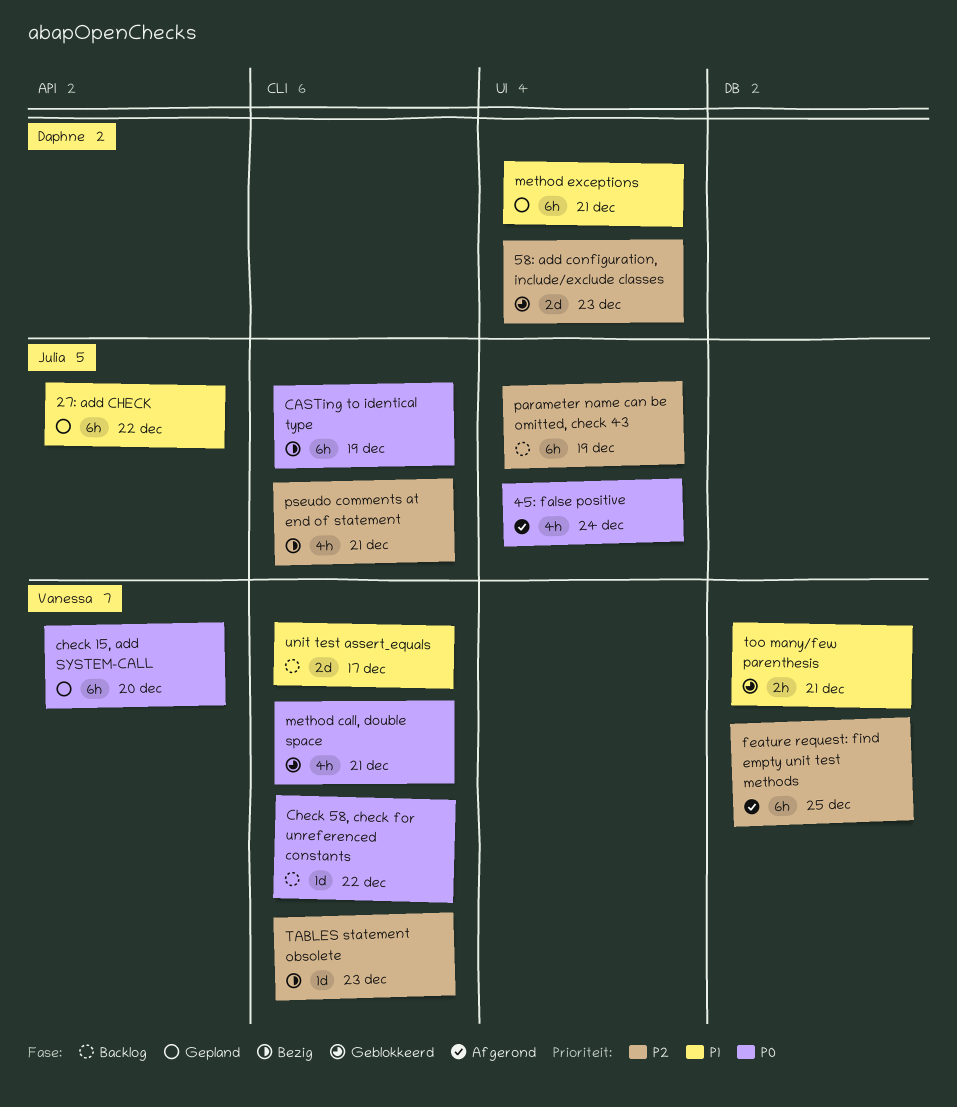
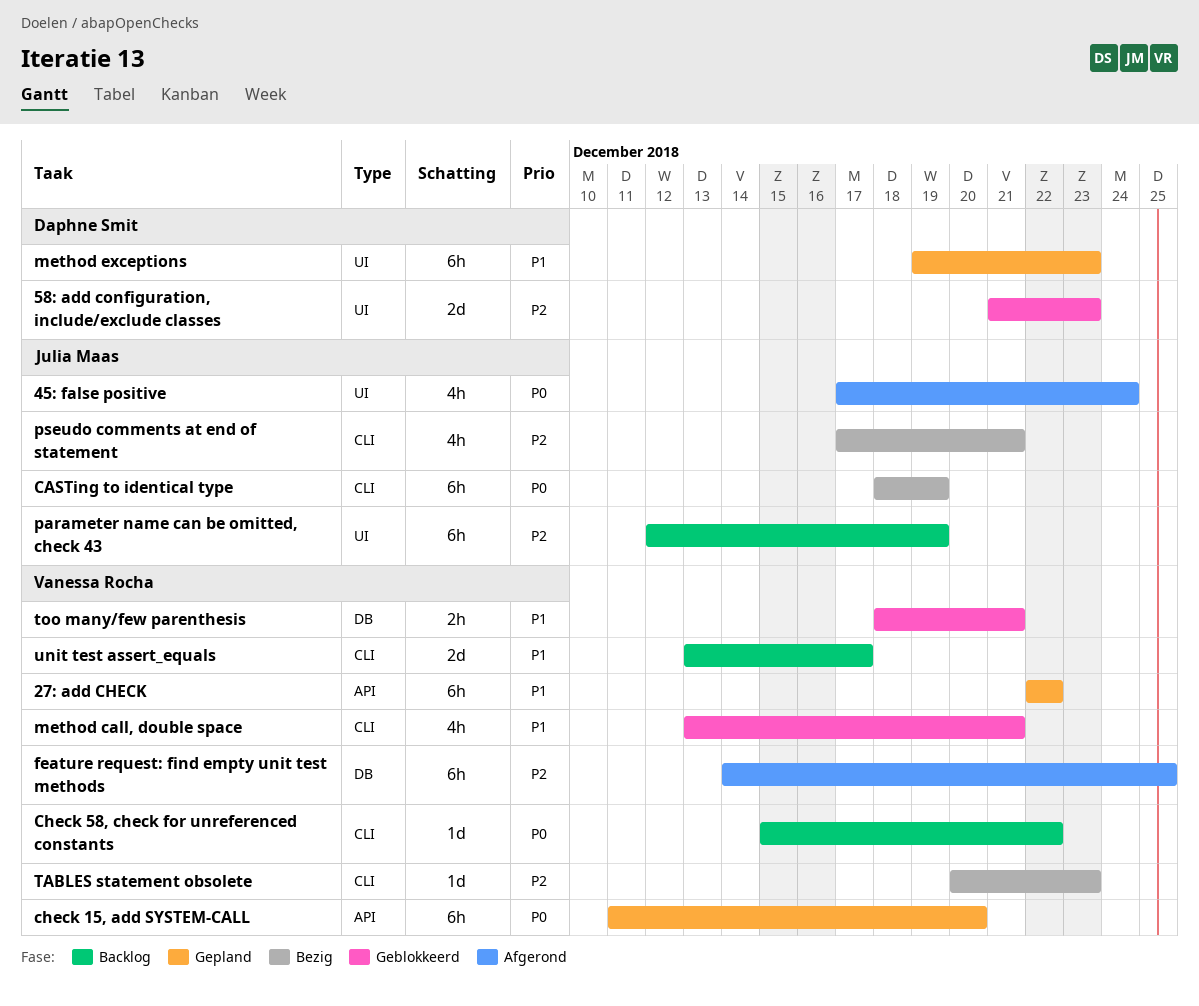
27: add CHECK, owner: Julia Maas -> Vanessa Rocha
method call, double space, priority: P0 -> P1
method exceptions, due: Dec 21 -> Dec 23

